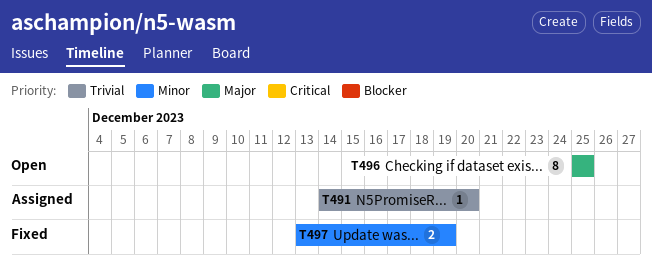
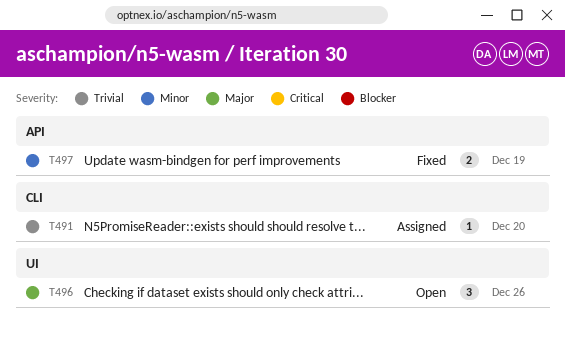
T496, estimate: 8 -> 3
T496, due: Dec 25 -> Dec 26

